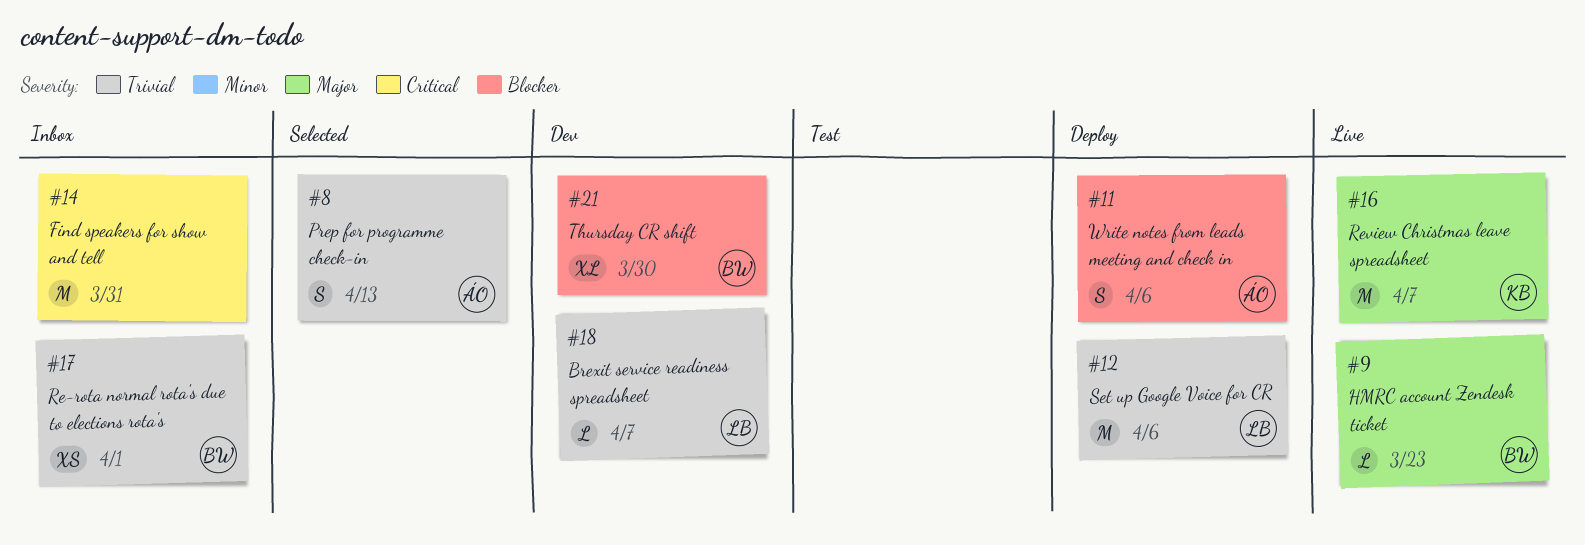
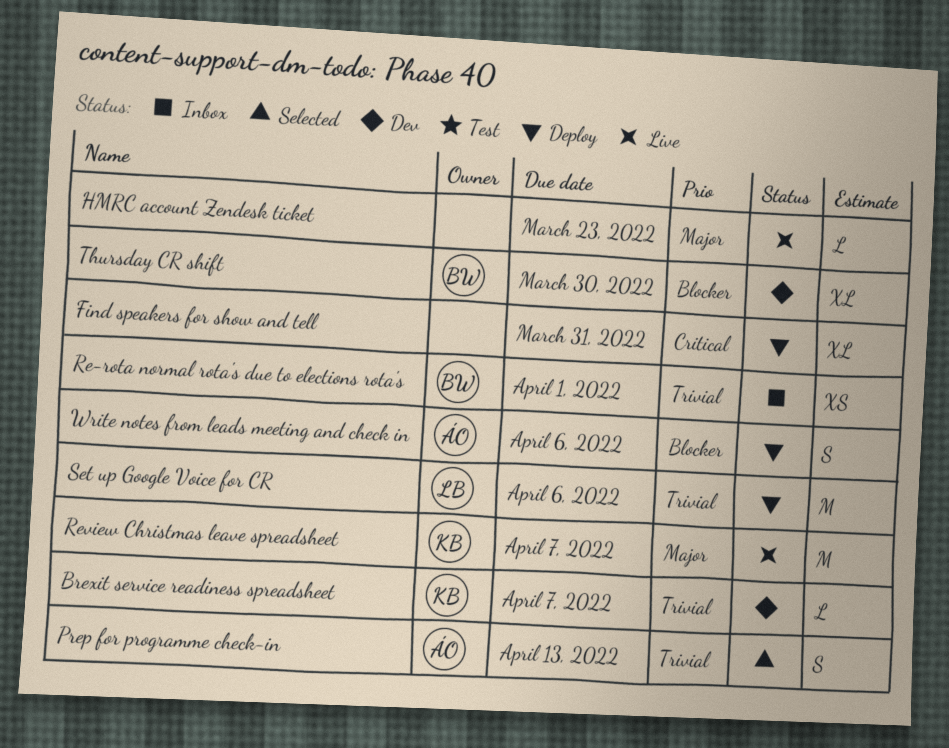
Brexit service readiness spreadsheet, owner: LB -> KB
Find speakers for show and tell, status: Inbox -> Deploy
Find speakers for show and tell, estimate: M -> XL
HMRC account Zendesk ticket, owner: BW -> none

